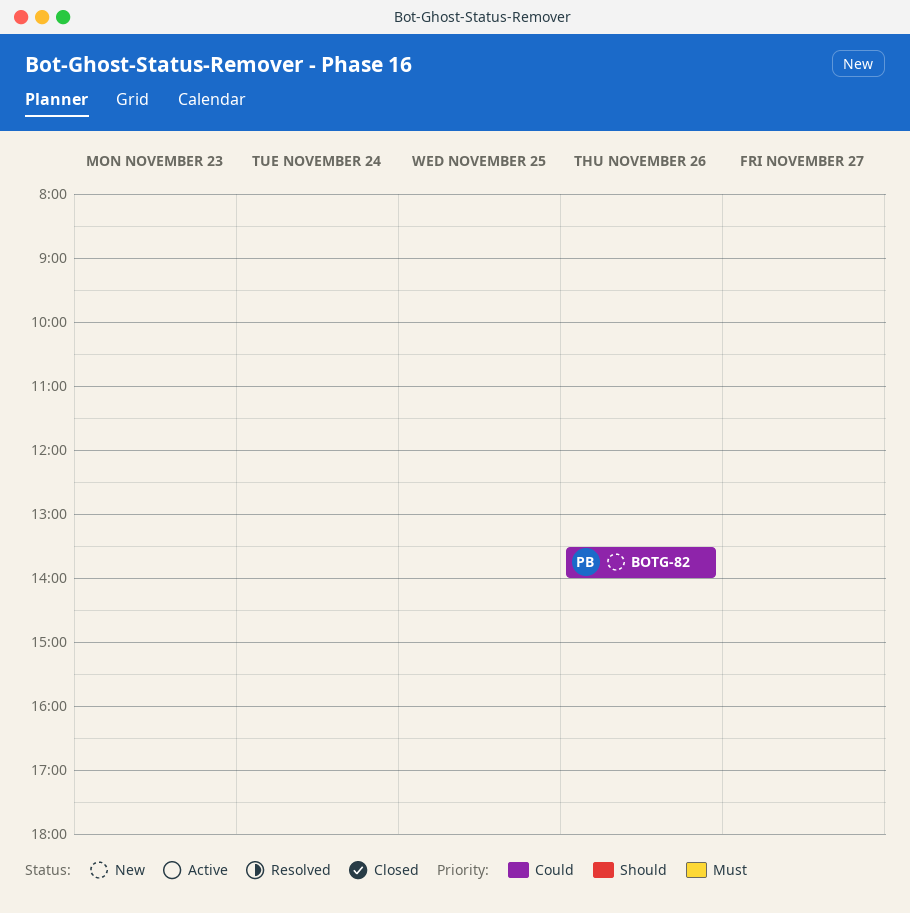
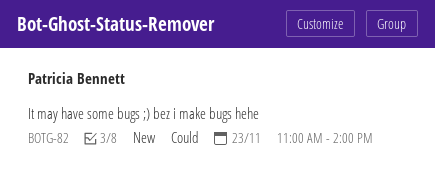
BOTG-82, day: Nov 26 -> Nov 23
BOTG-82, begins: 13:30 -> 11:00

